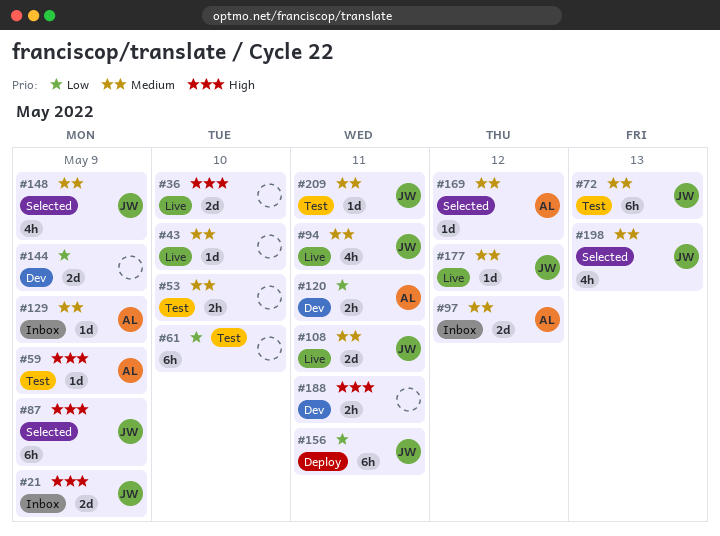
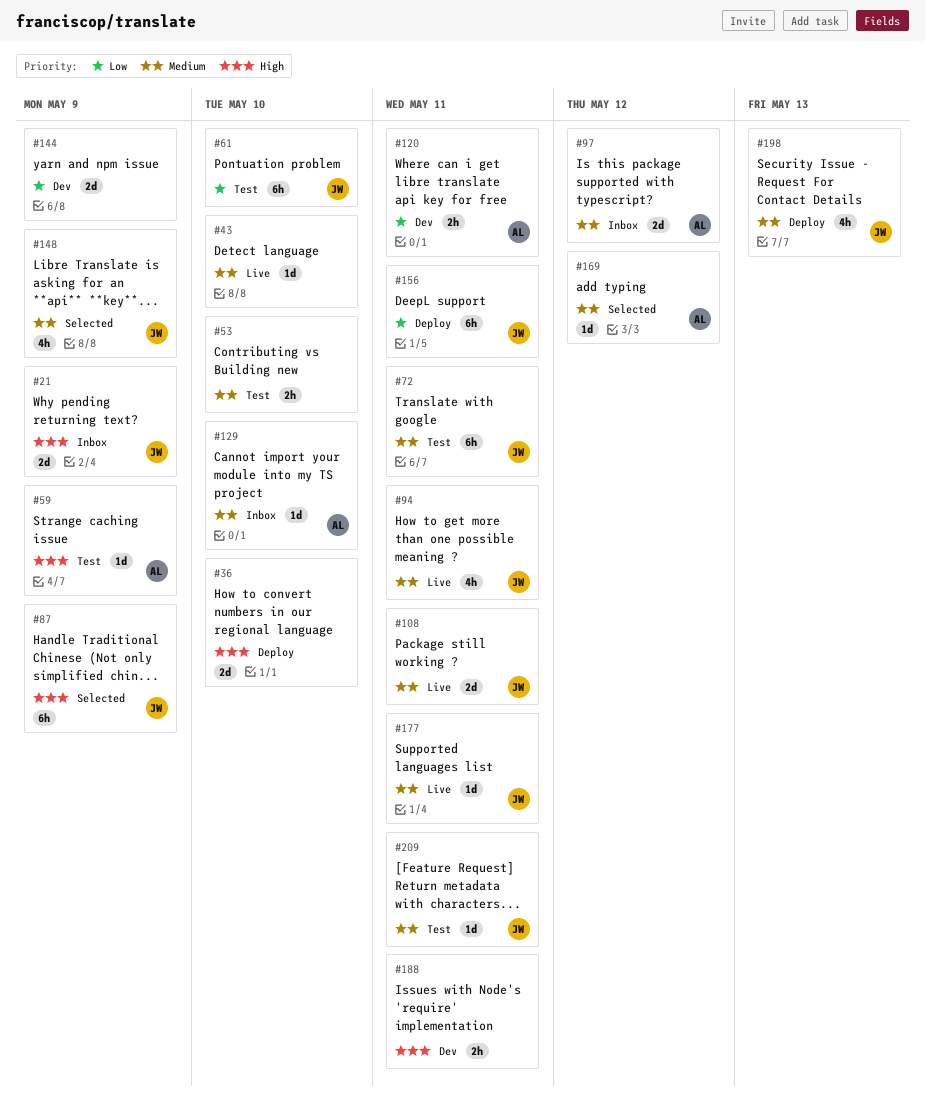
#36, status: Live -> Deploy
#61, owner: none -> JW
#72, due: May 13 -> May 11
#129, due: May 9 -> May 10
#177, due: May 12 -> May 11
#198, status: Selected -> Deploy

